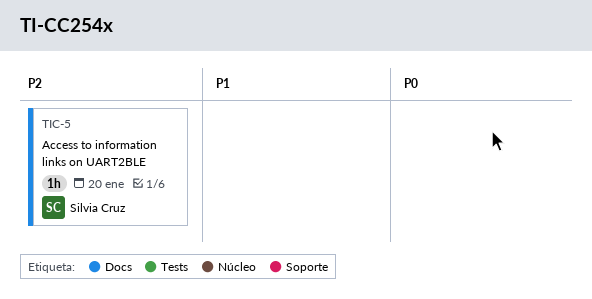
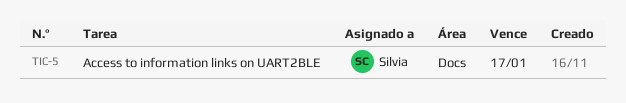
TIC-5, due: Jan 20 -> Jan 17

